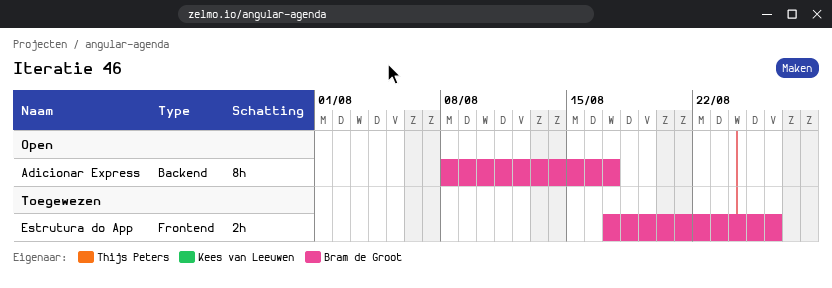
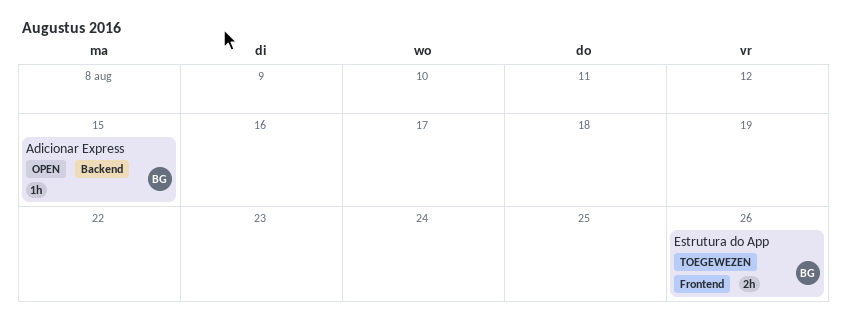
Adicionar Express, estimate: 8h -> 1h
Adicionar Express, due: Aug 17 -> Aug 15

